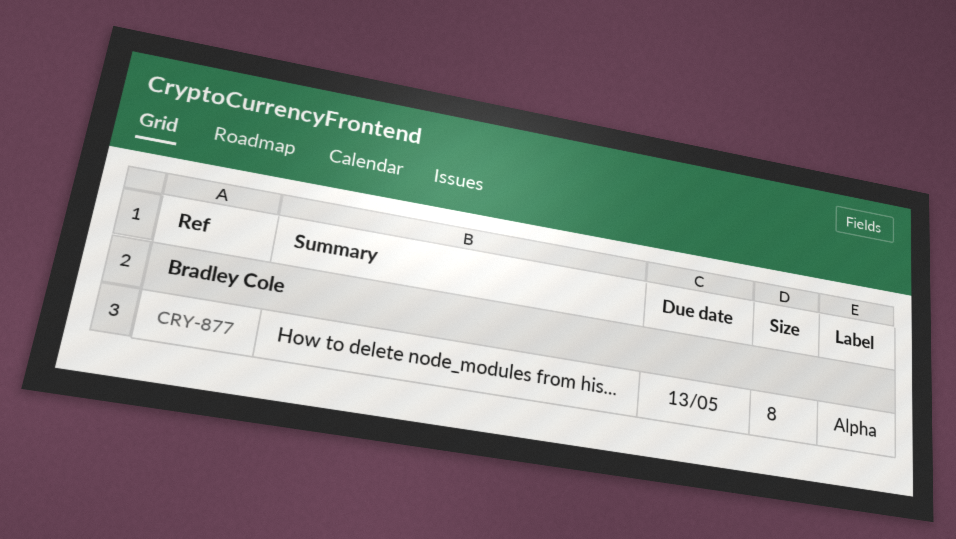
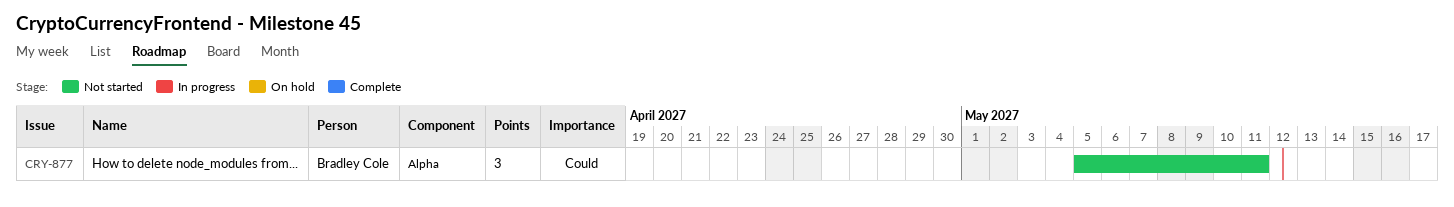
CRY-877, estimate: 8 -> 3
CRY-877, due: May 13 -> May 11

